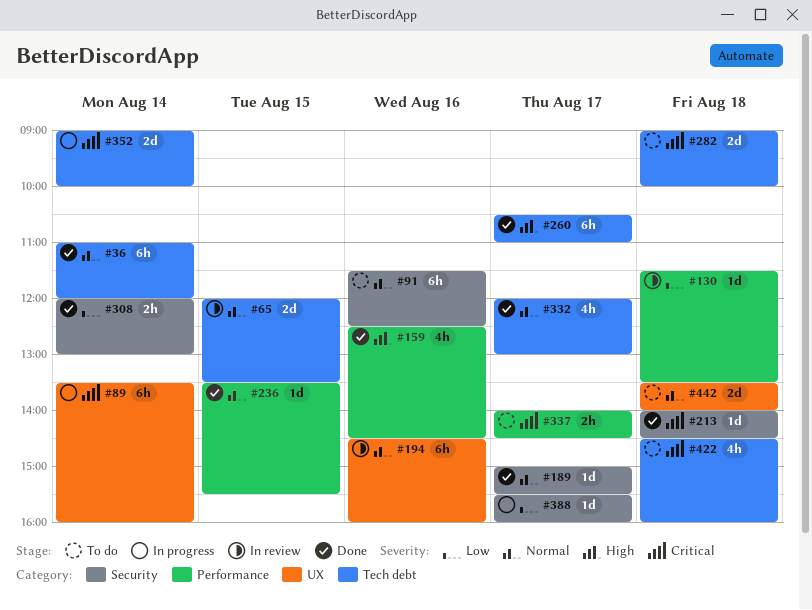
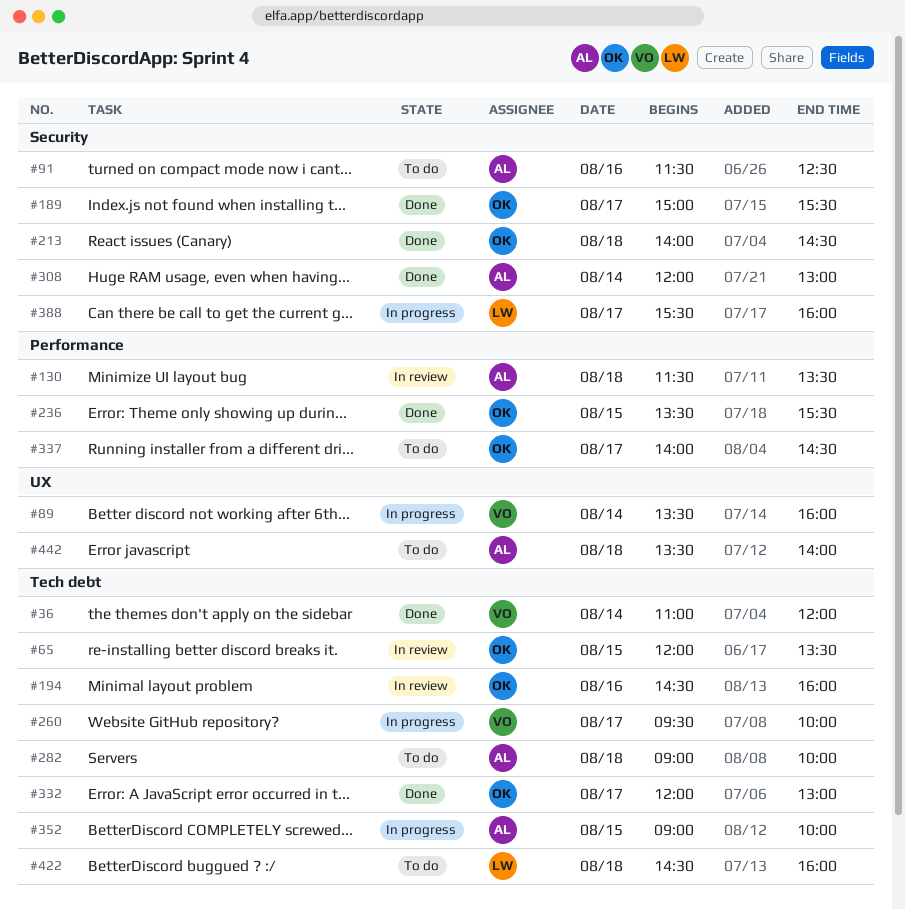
#159: present -> none
#194, label: UX -> Tech debt
#260, status: Done -> In progress
#260, begins: 10:30 -> 09:30
#260, ends: 11:00 -> 10:00
#352, day: Aug 14 -> Aug 15

